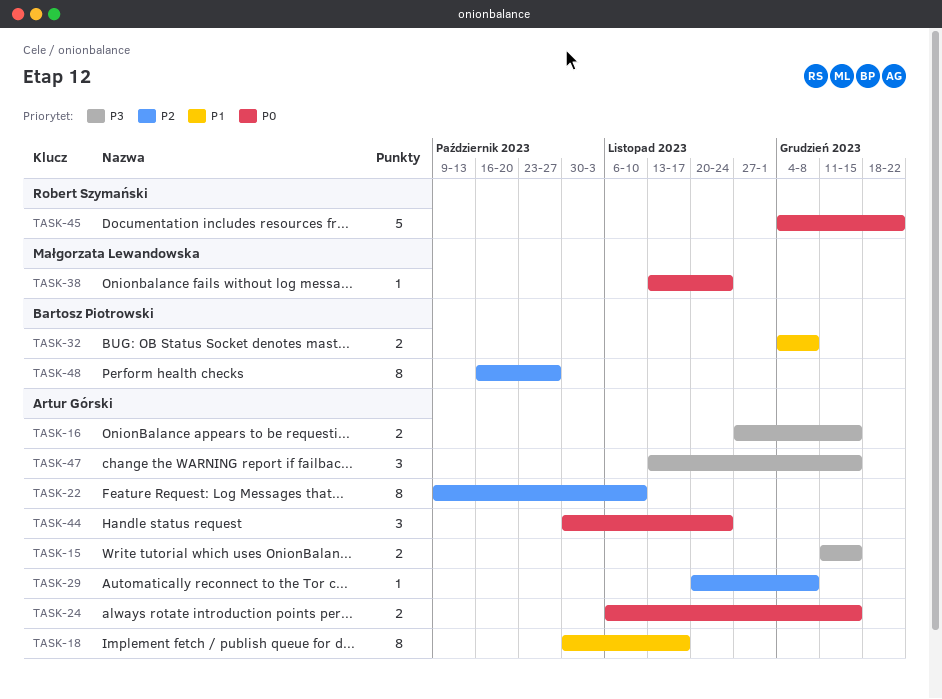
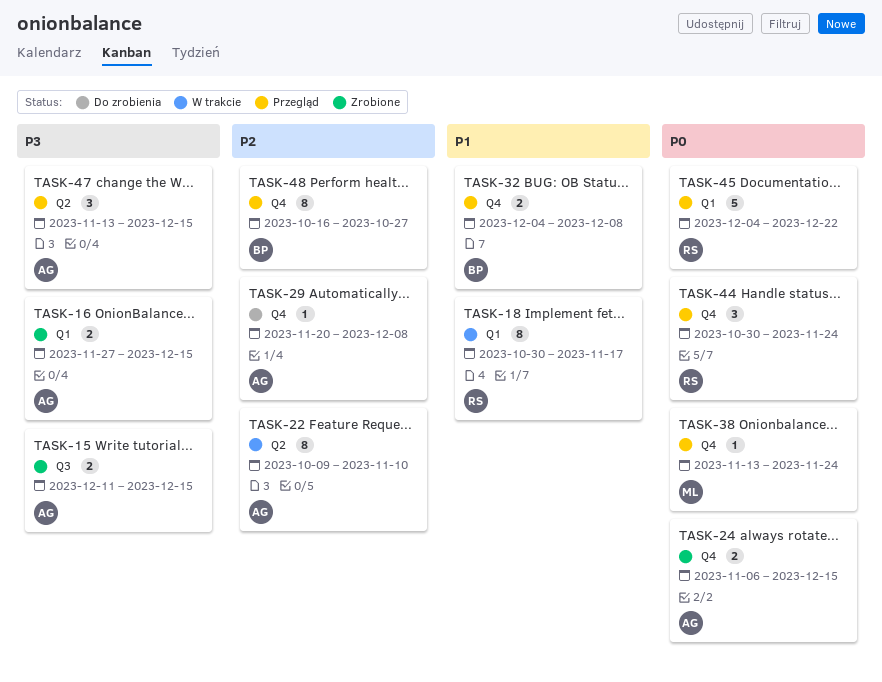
TASK-18, owner: Artur Górski -> Robert Szymański
TASK-44, owner: Artur Górski -> Robert Szymański

